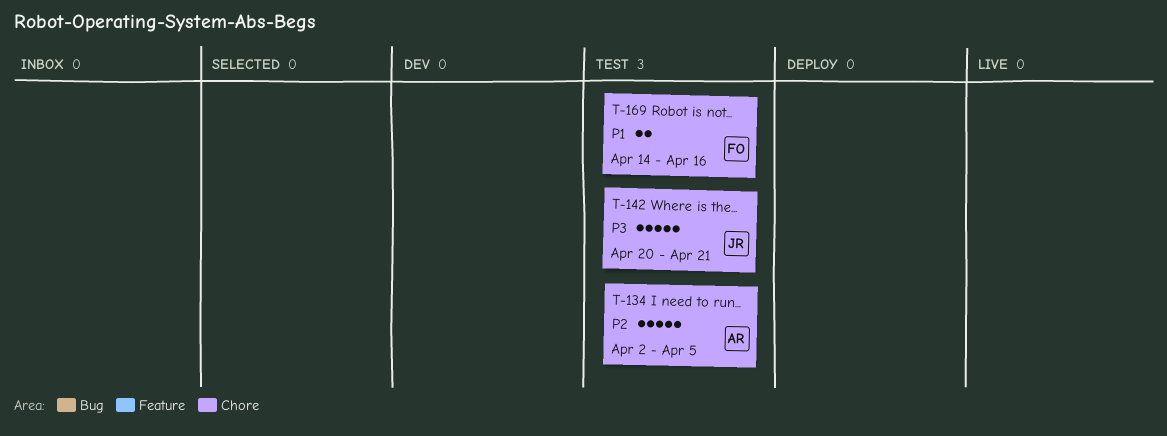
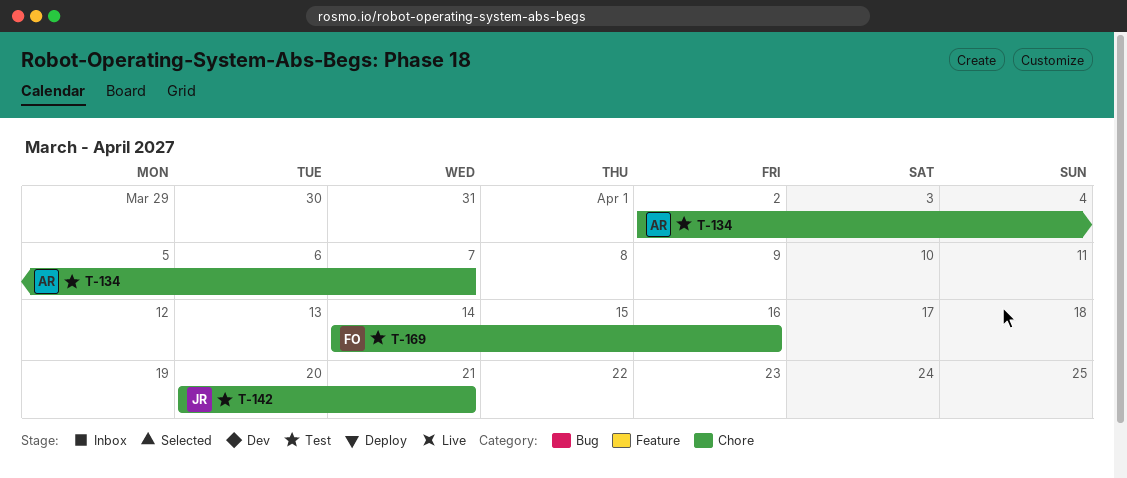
T-134, due: Apr 5 -> Apr 7

